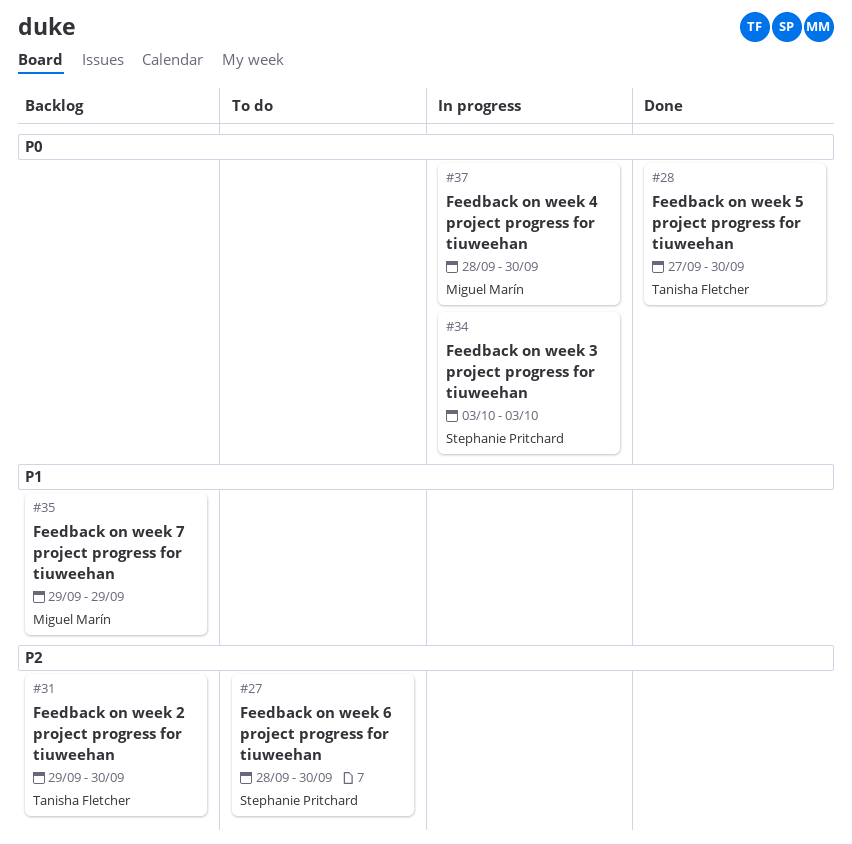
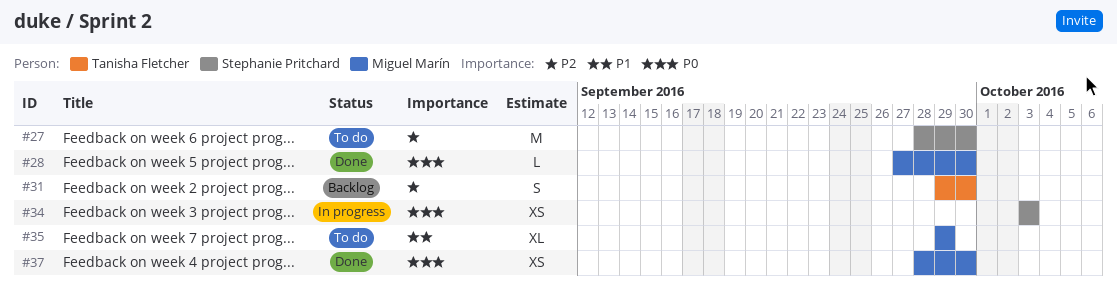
#28, owner: Tanisha Fletcher -> Miguel Marín
#35, status: Backlog -> To do
#37, status: In progress -> Done

